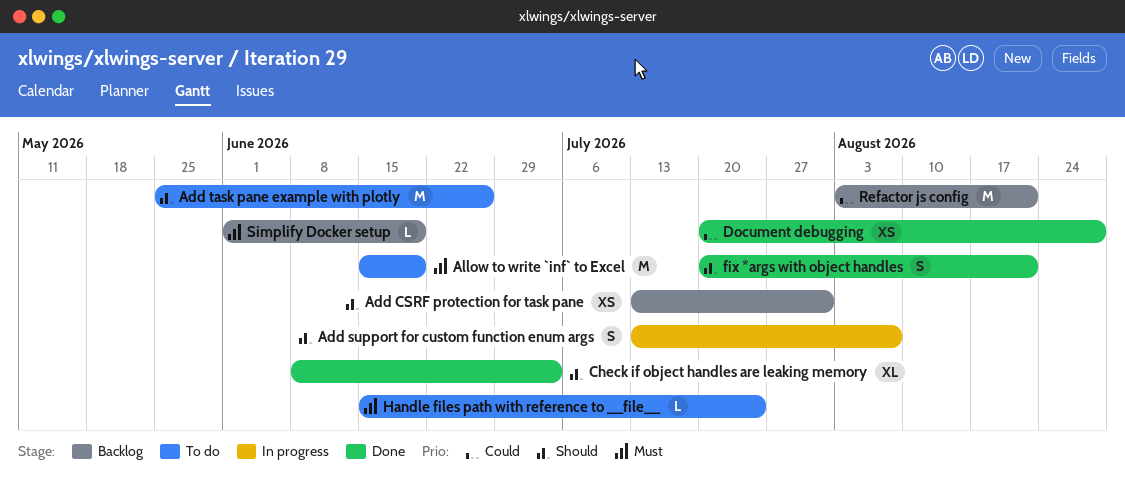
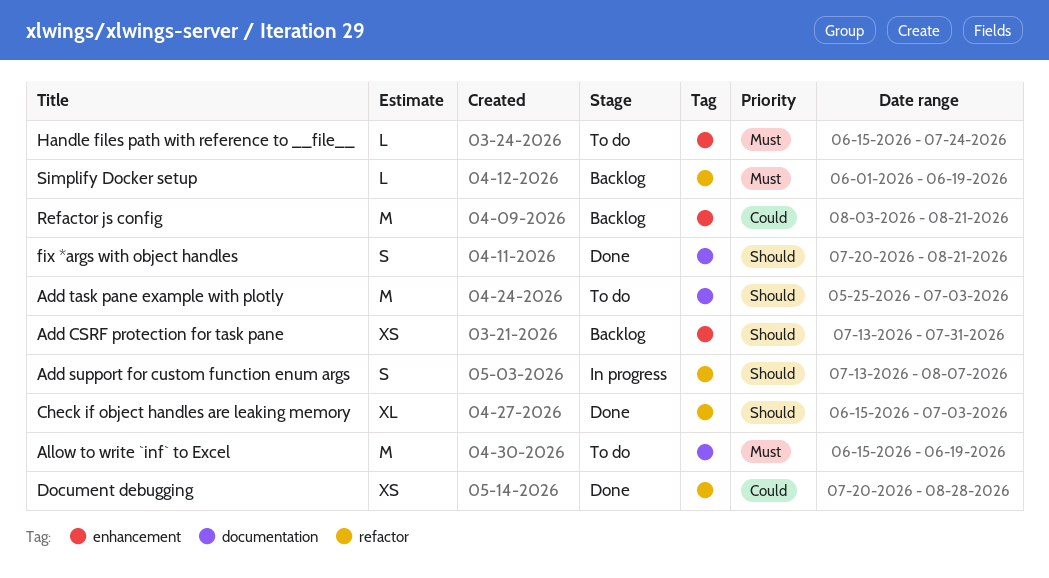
Add task pane example with plotly, due: Jun 26 -> Jul 3
Check if object handles are leaking memory, start: Jun 8 -> Jun 15

